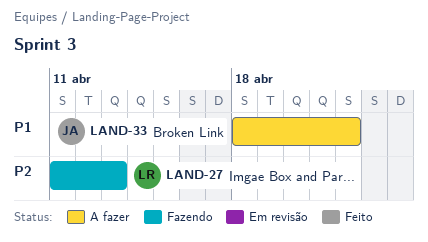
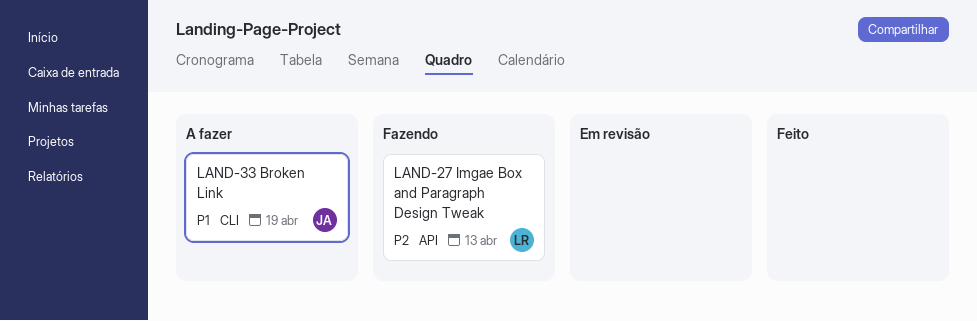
LAND-33, due: Apr 22 -> Apr 19

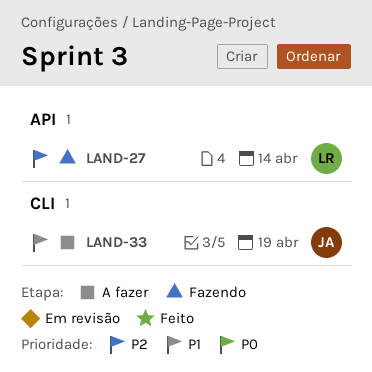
LAND-27, due: Apr 13 -> Apr 14

